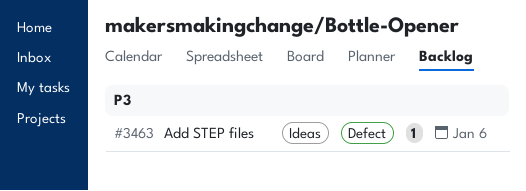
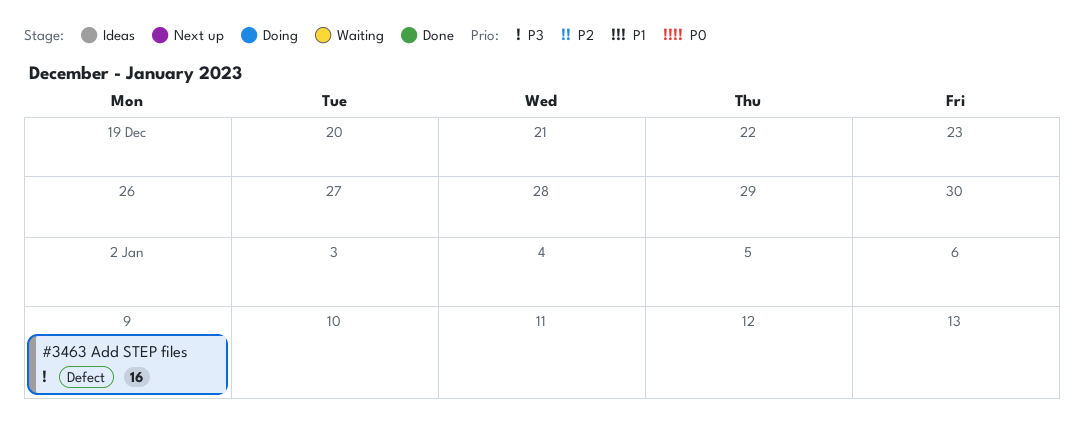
#3463, estimate: 1 -> 16
#3463, due: Jan 6 -> Jan 9

